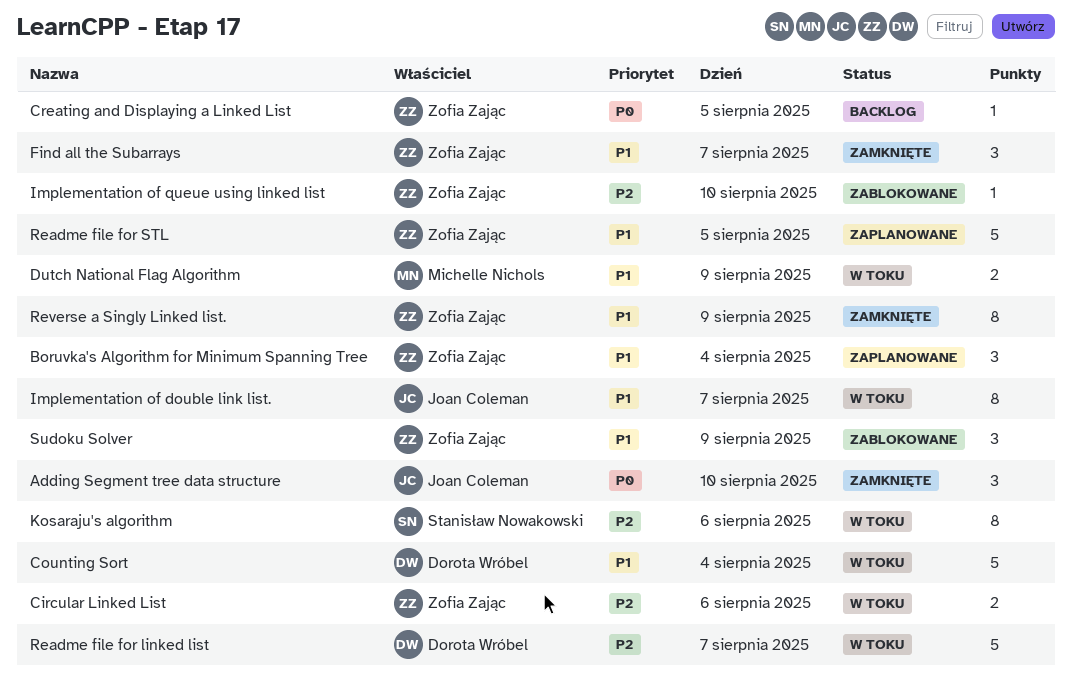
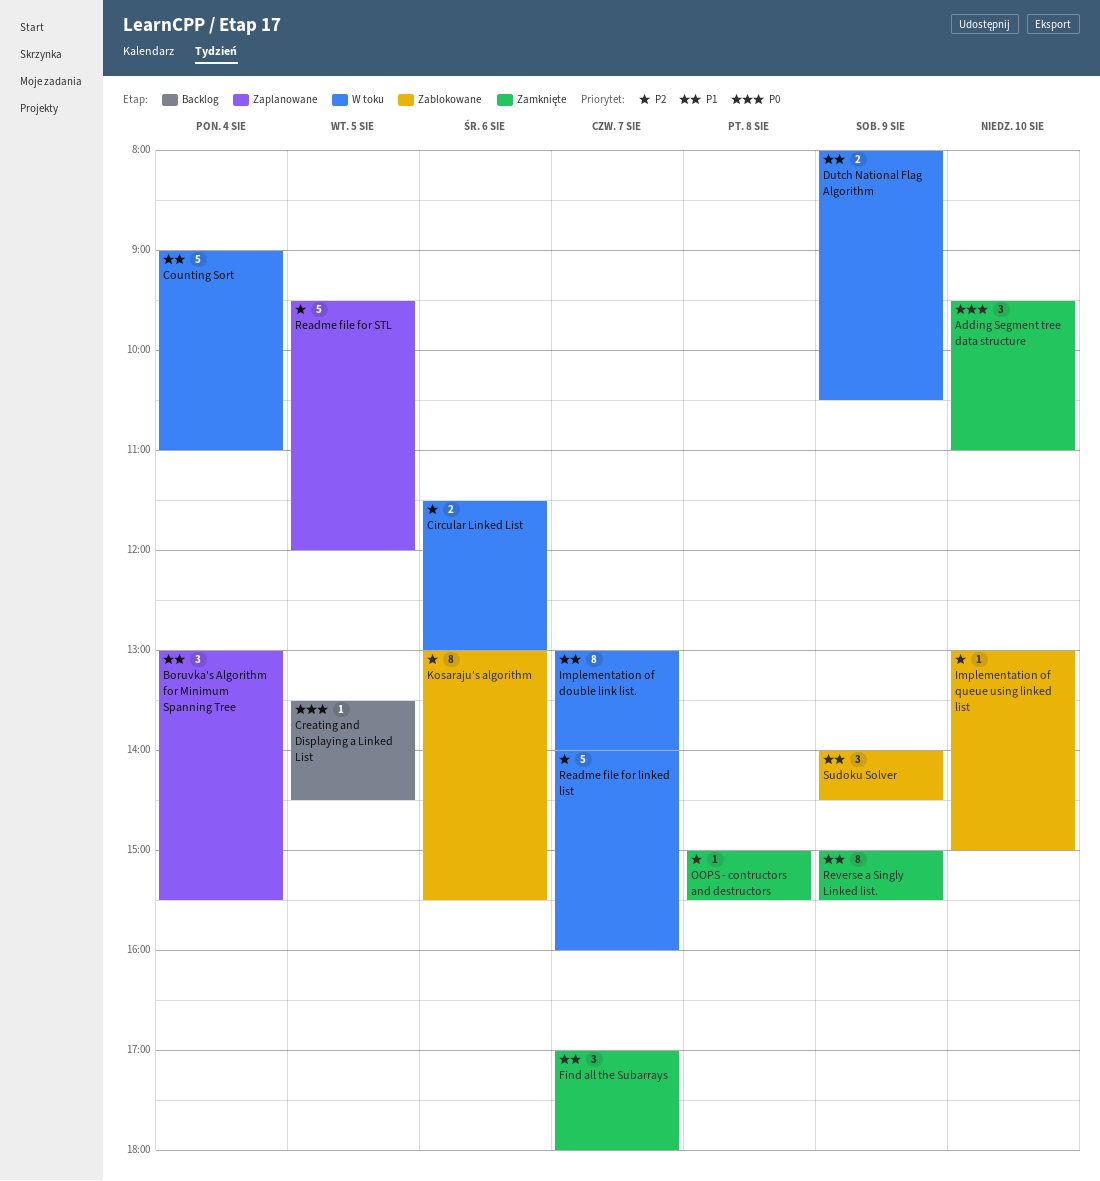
Kosaraju's algorithm, status: W toku -> Zablokowane
OOPS - contructors and destructors: none -> present
Readme file for STL, priority: P1 -> P2

